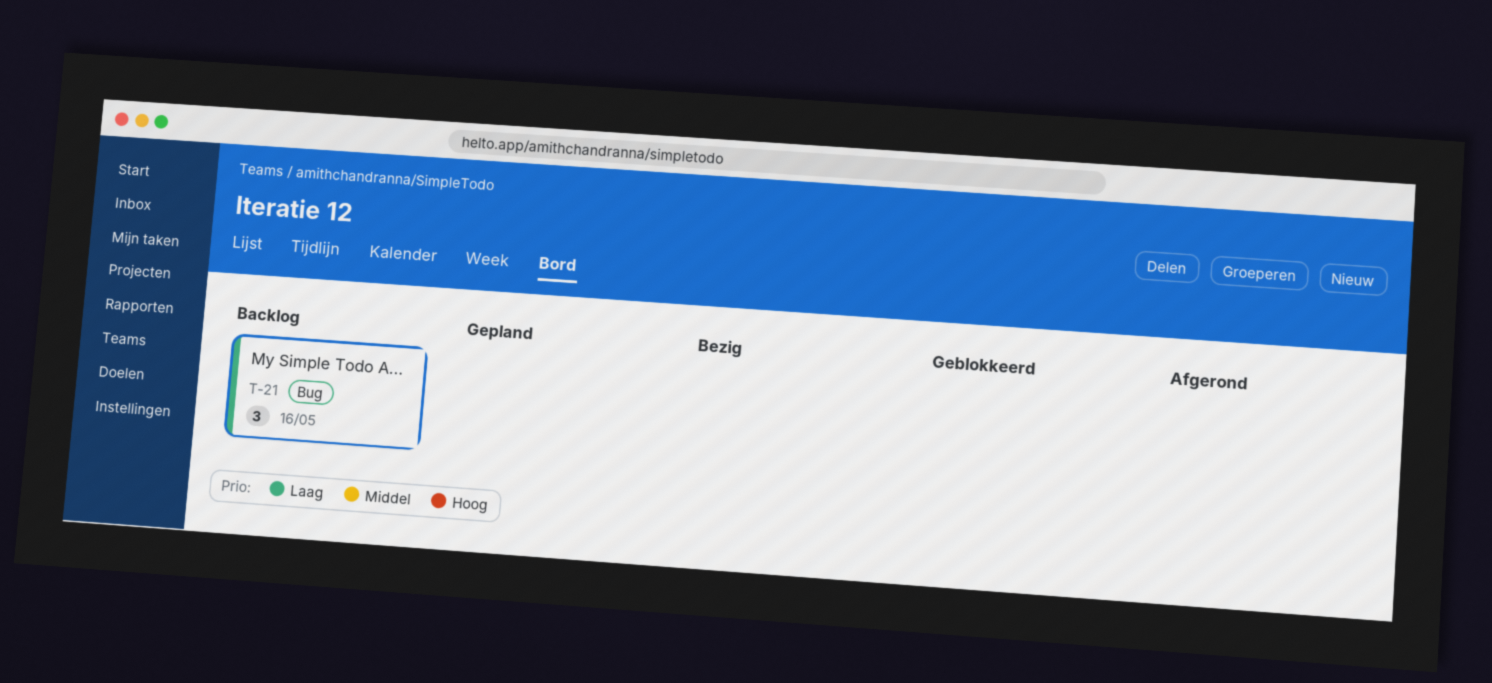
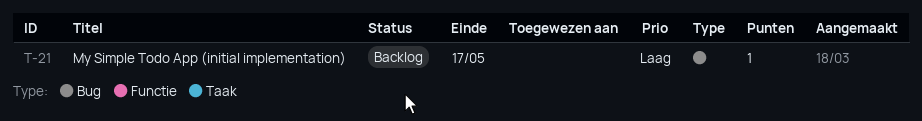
T-21, estimate: 3 -> 1
T-21, due: May 16 -> May 17

